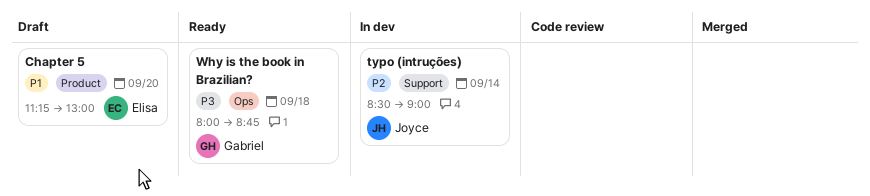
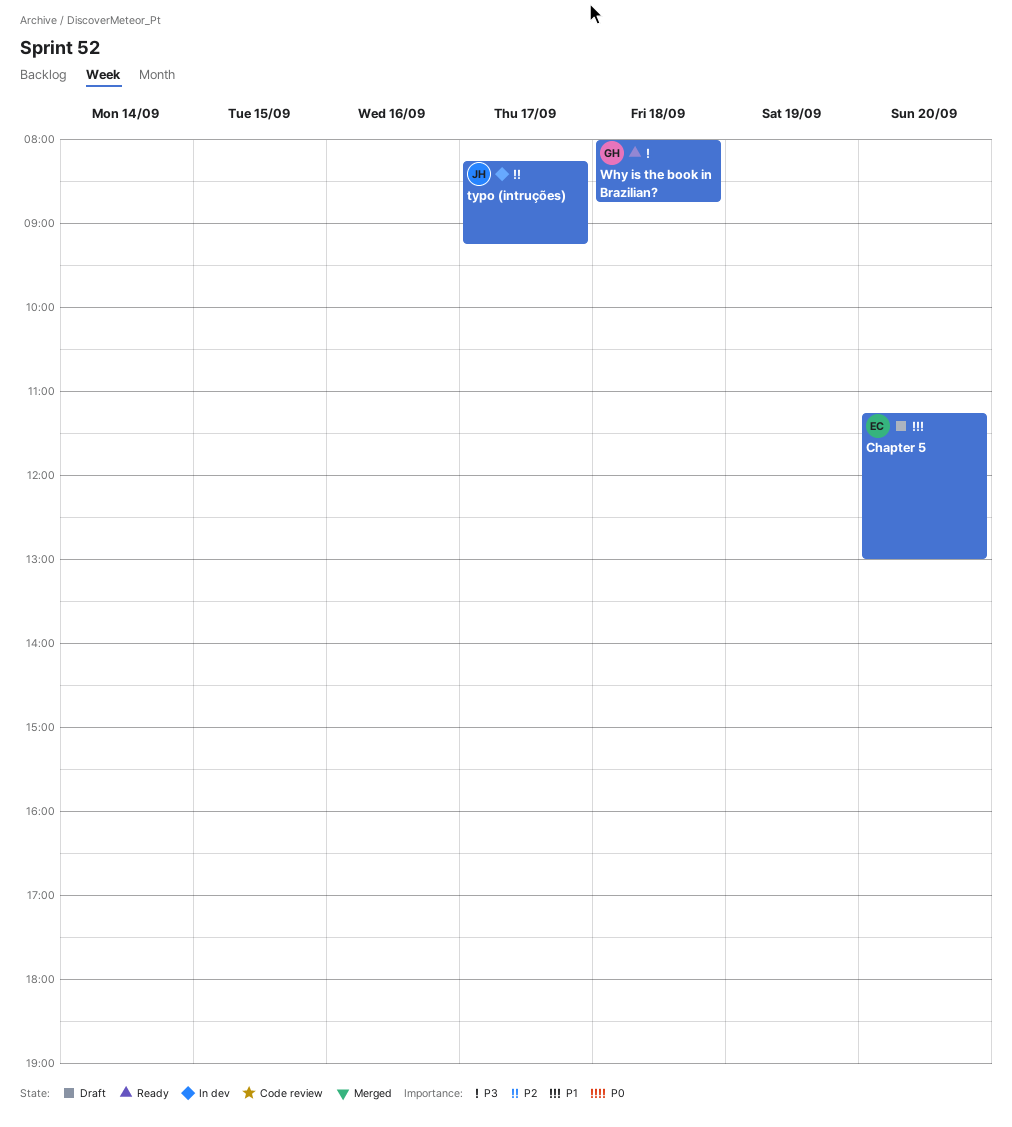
typo (intruções), day: Sep 14 -> Sep 17
typo (intruções), begins: 08:30 -> 08:15
typo (intruções), ends: 09:00 -> 09:15

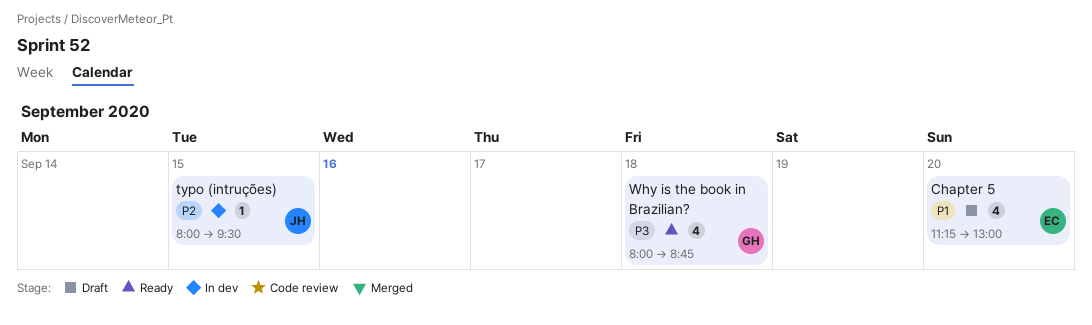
typo (intruções), day: Sep 17 -> Sep 15
typo (intruções), begins: 08:15 -> 08:00
typo (intruções), ends: 09:15 -> 09:30

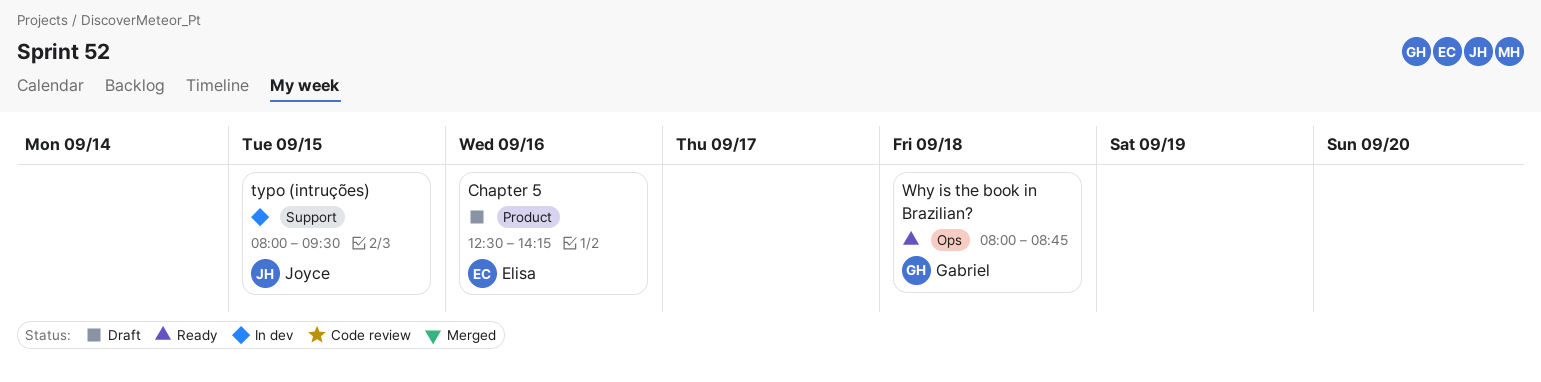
Chapter 5, day: Sep 20 -> Sep 16
Chapter 5, begins: 11:15 -> 12:30
Chapter 5, ends: 13:00 -> 14:15

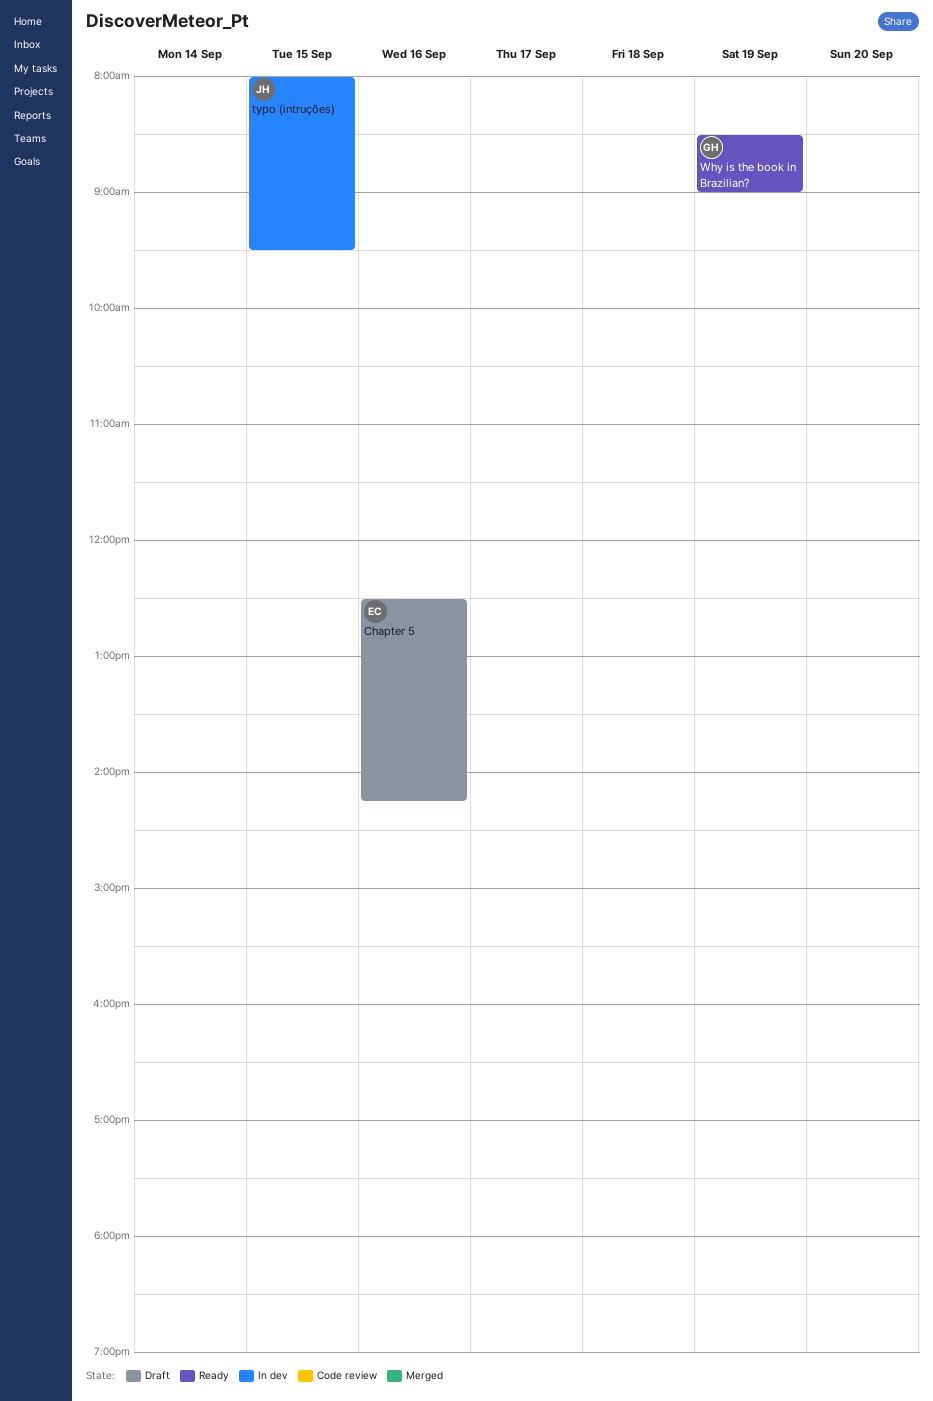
Why is the book in Brazilian?, day: Sep 18 -> Sep 19
Why is the book in Brazilian?, begins: 08:00 -> 08:30
Why is the book in Brazilian?, ends: 08:45 -> 09:00

